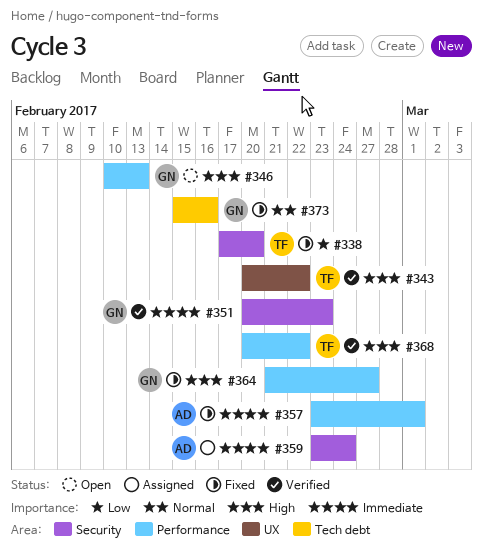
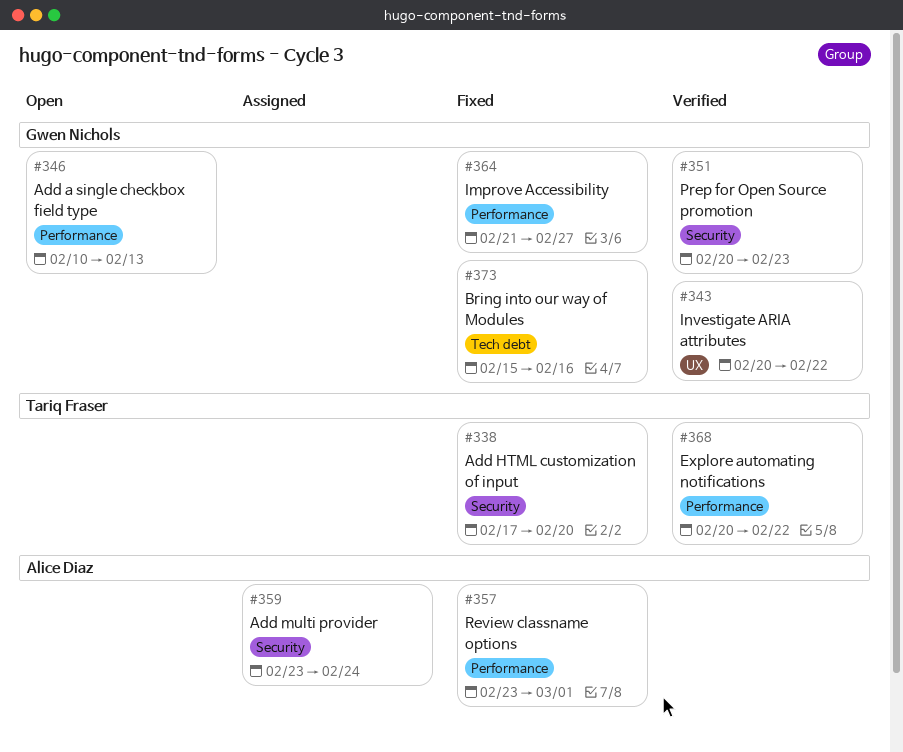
#343, owner: Tariq Fraser -> Gwen Nichols

